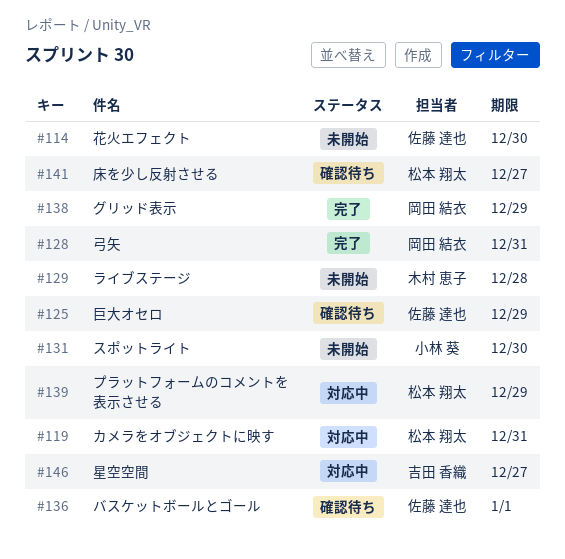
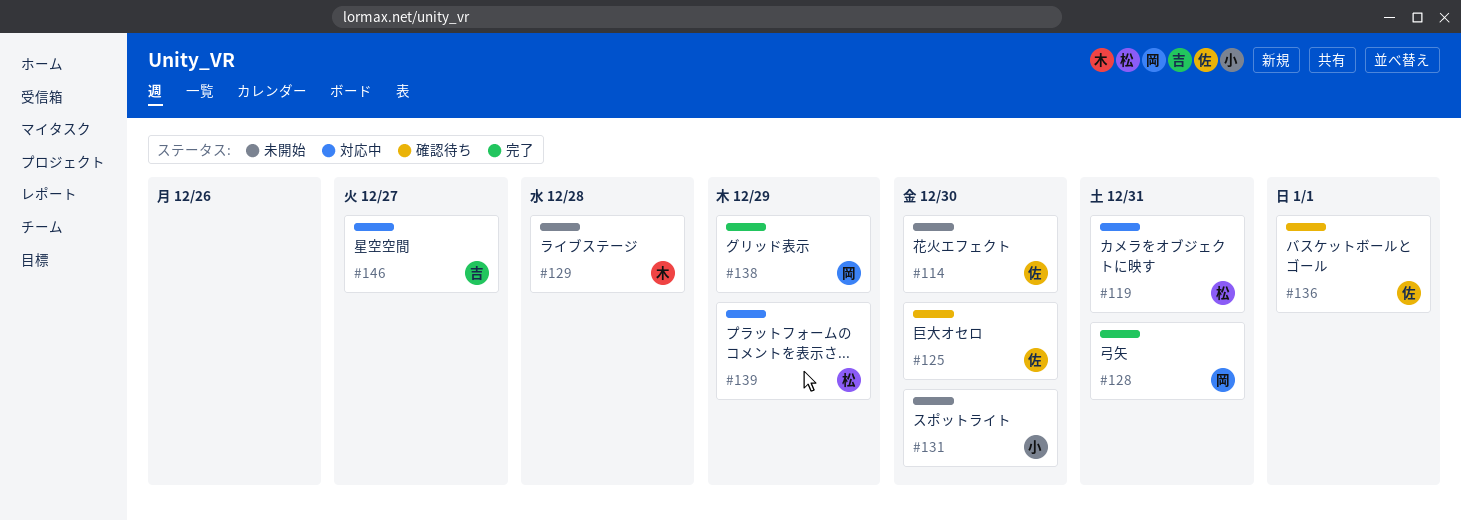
#125, due: Dec 29 -> Dec 30
#141: present -> none

